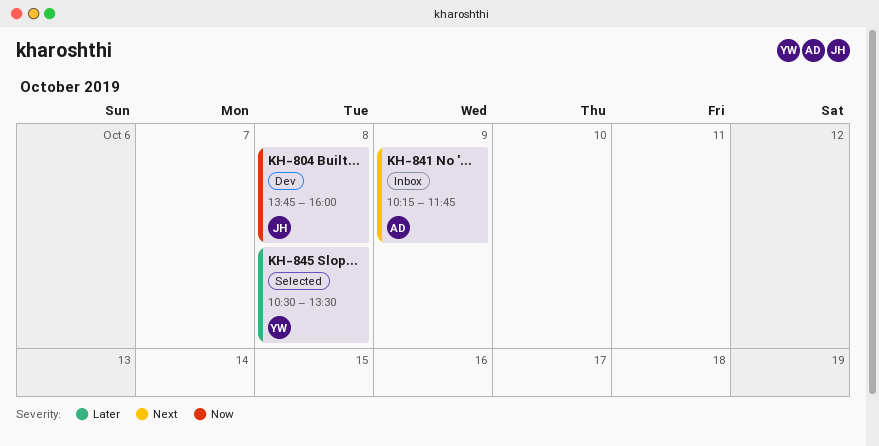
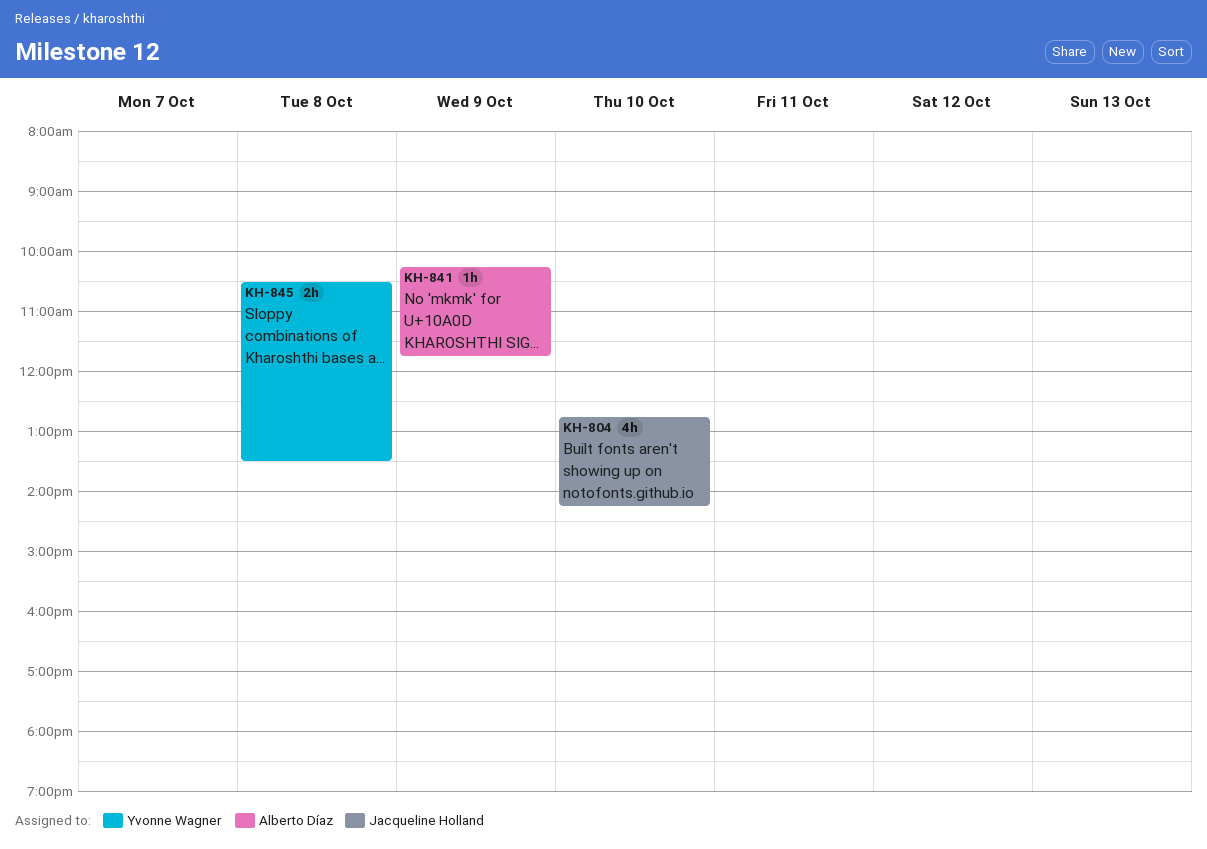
KH-804, day: Oct 8 -> Oct 10
KH-804, begins: 13:45 -> 12:45
KH-804, ends: 16:00 -> 14:15

